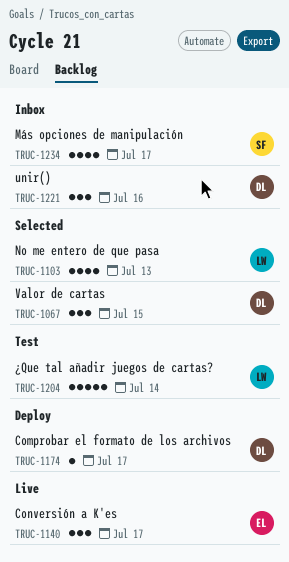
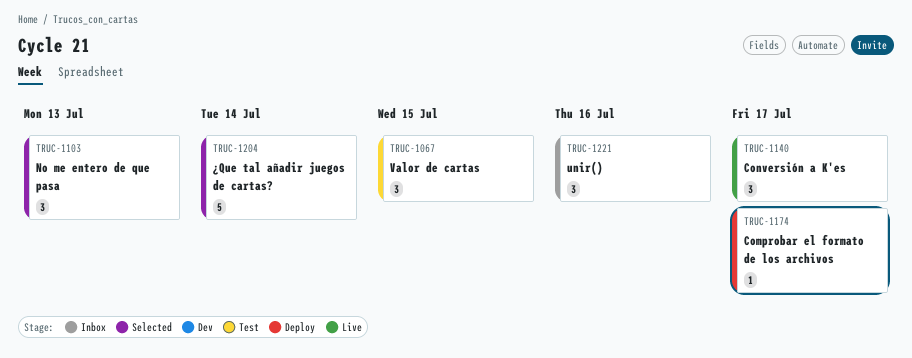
TRUC-1067, status: Selected -> Test
TRUC-1103, estimate: 4 -> 3
TRUC-1204, status: Test -> Selected
TRUC-1234: present -> none

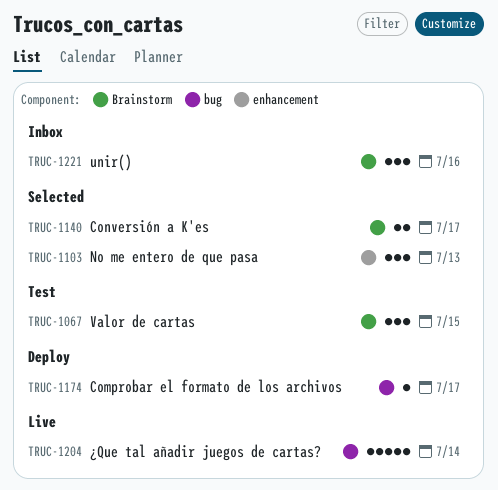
TRUC-1140, status: Live -> Selected
TRUC-1140, estimate: 3 -> 2
TRUC-1204, status: Selected -> Live

